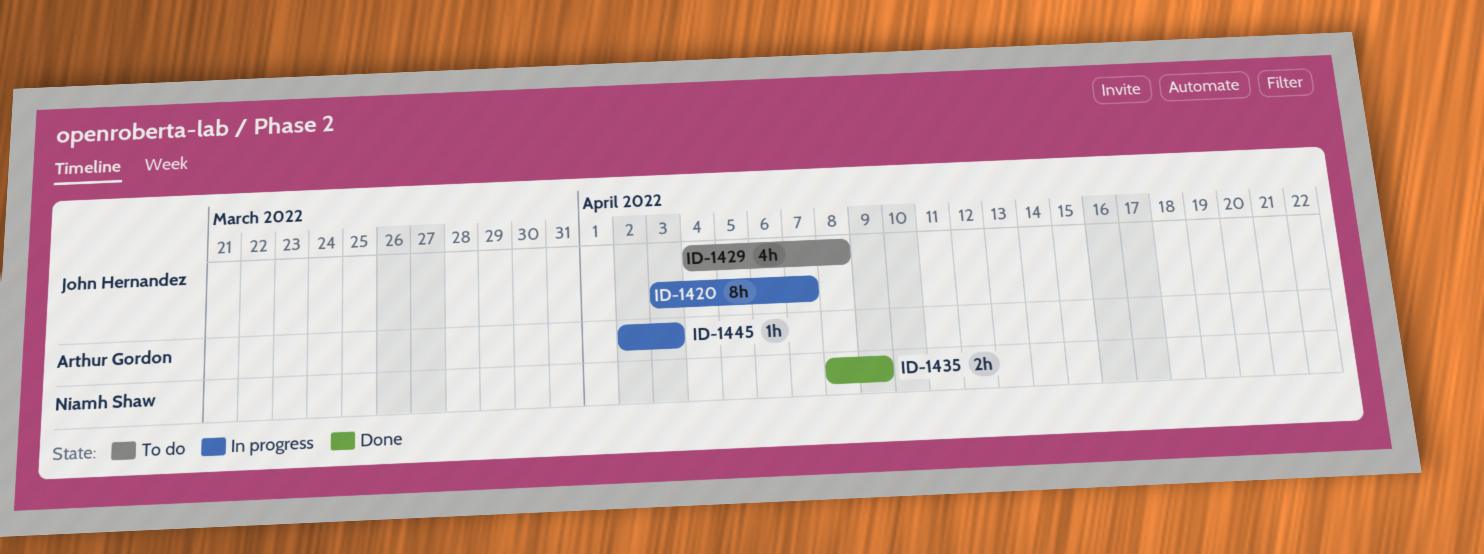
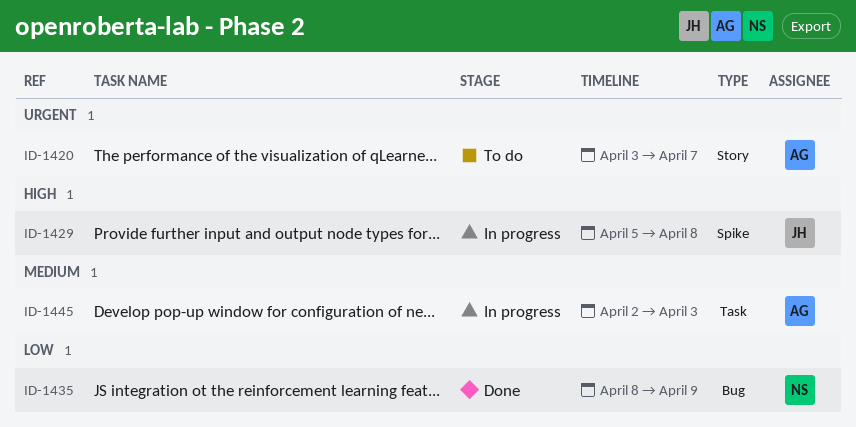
ID-1420, status: In progress -> To do
ID-1420, owner: John Hernandez -> Arthur Gordon
ID-1429, status: To do -> In progress
ID-1429, start: Apr 4 -> Apr 5

